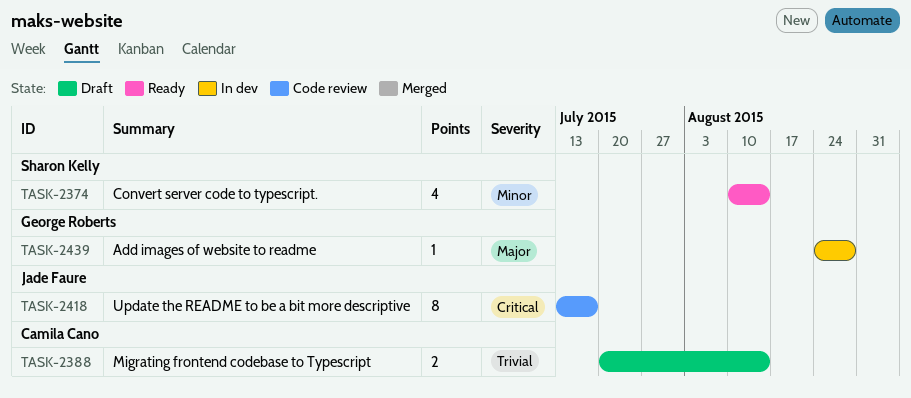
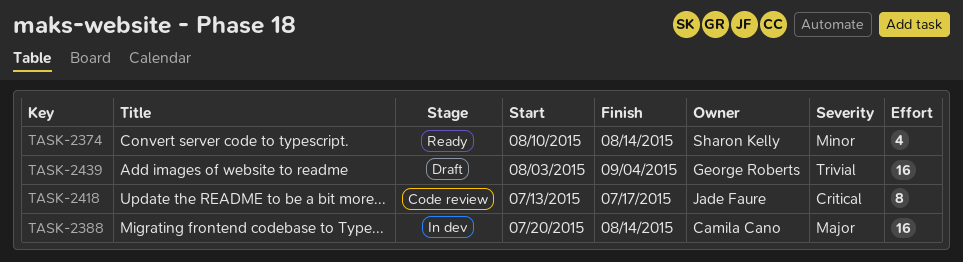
TASK-2388, status: Draft -> In dev
TASK-2388, priority: Trivial -> Major
TASK-2388, estimate: 2 -> 16
TASK-2439, status: In dev -> Draft
TASK-2439, priority: Major -> Trivial
TASK-2439, estimate: 1 -> 16
TASK-2439, start: Aug 24 -> Aug 3
TASK-2439, due: Aug 28 -> Sep 4

